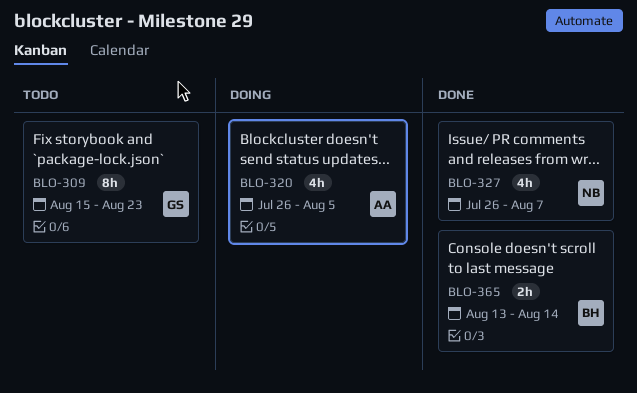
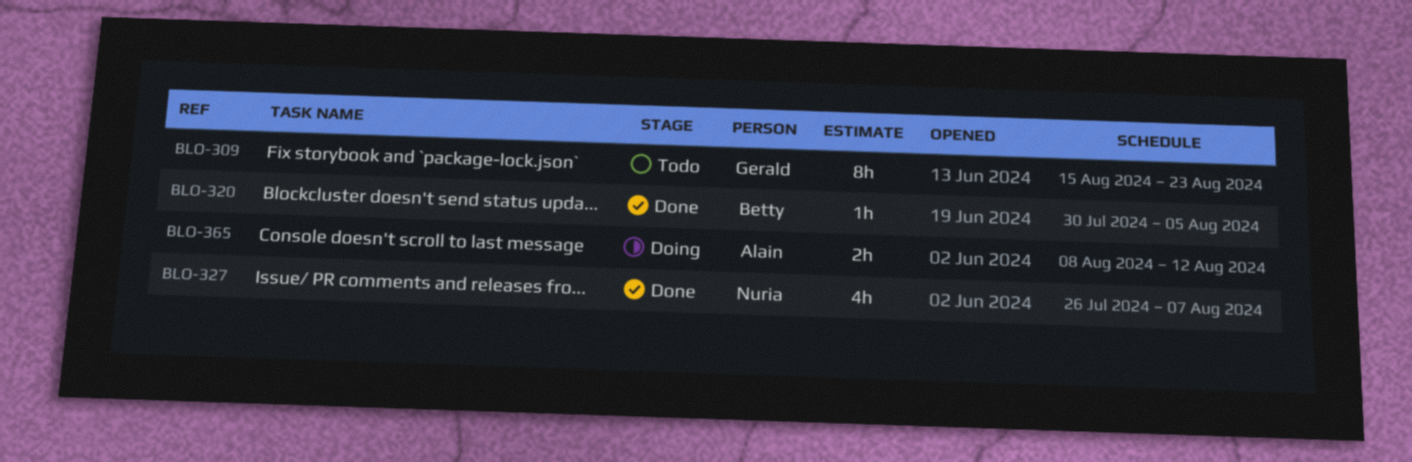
BLO-320, status: Doing -> Done
BLO-320, owner: Alain -> Betty
BLO-320, estimate: 4h -> 1h
BLO-320, start: Jul 26 -> Jul 30
BLO-365, status: Done -> Doing
BLO-365, owner: Betty -> Alain
BLO-365, start: Aug 13 -> Aug 8
BLO-365, due: Aug 14 -> Aug 12

